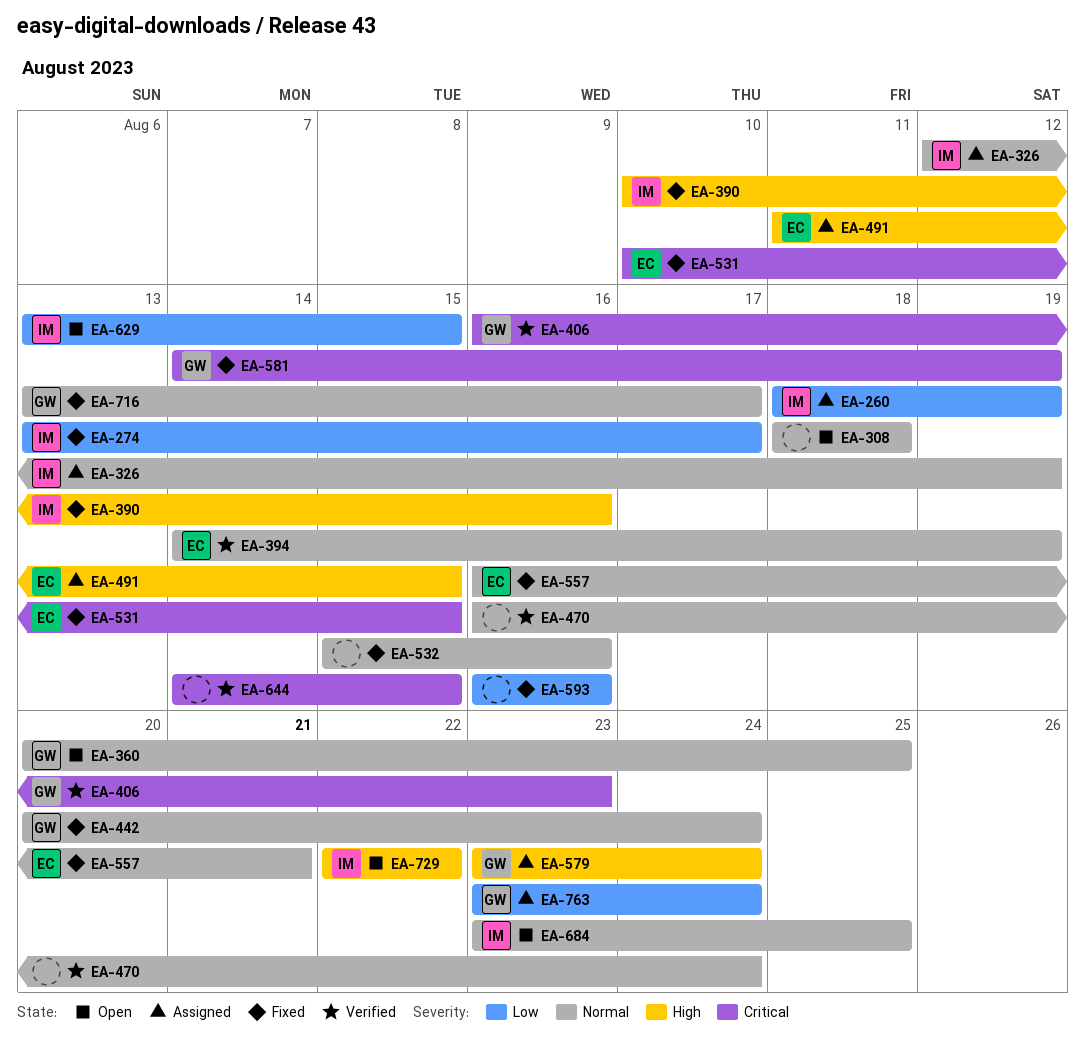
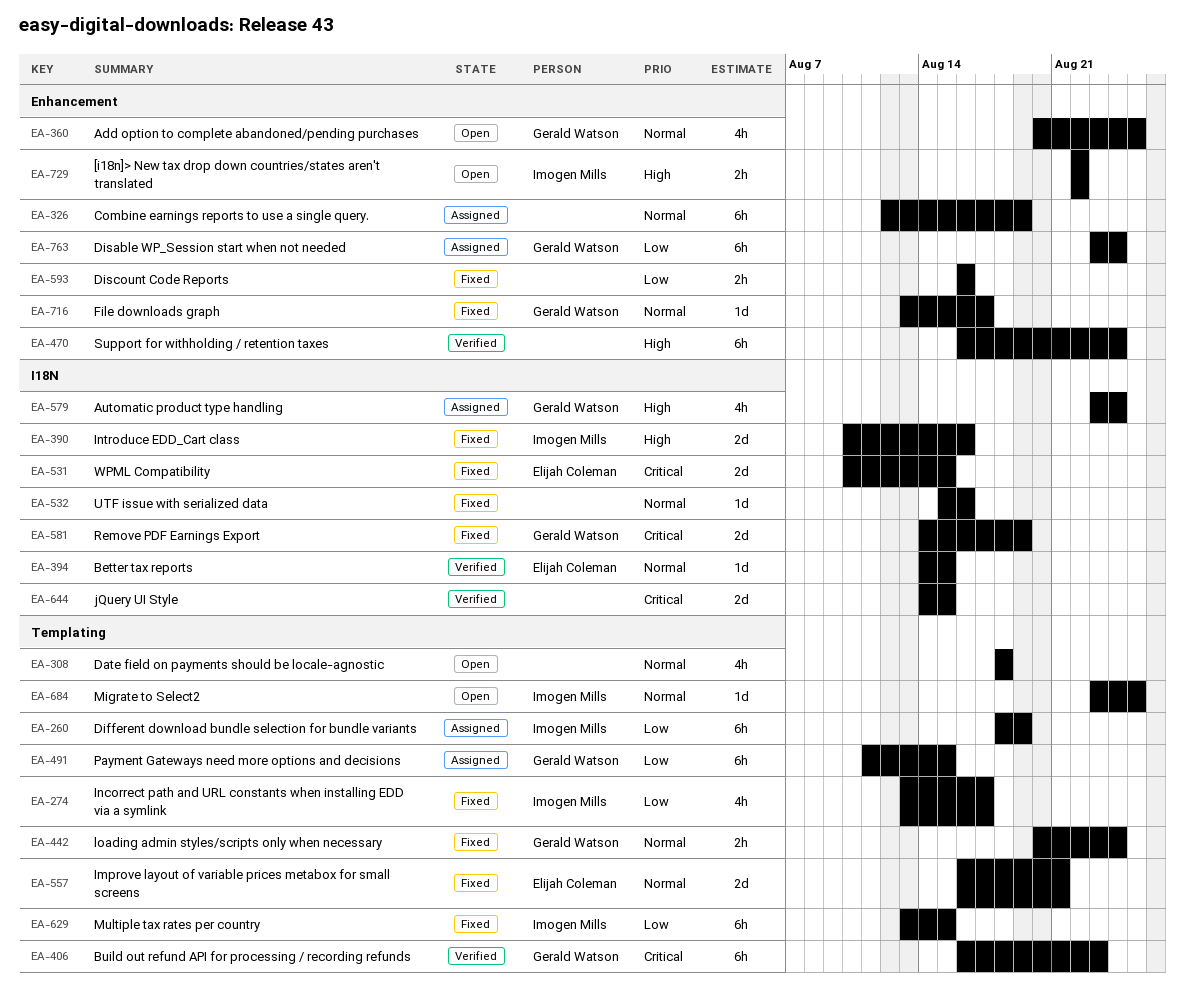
EA-326, owner: Imogen Mills -> none
EA-394, due: Aug 19 -> Aug 15
EA-470, priority: Normal -> High
EA-491, owner: Elijah Coleman -> Gerald Watson
EA-491, priority: High -> Low
EA-629, status: Open -> Fixed

